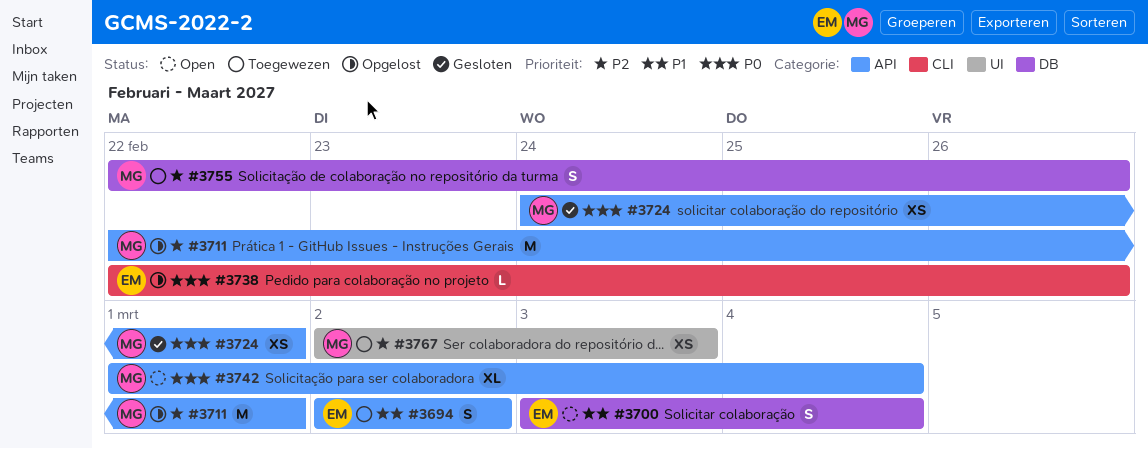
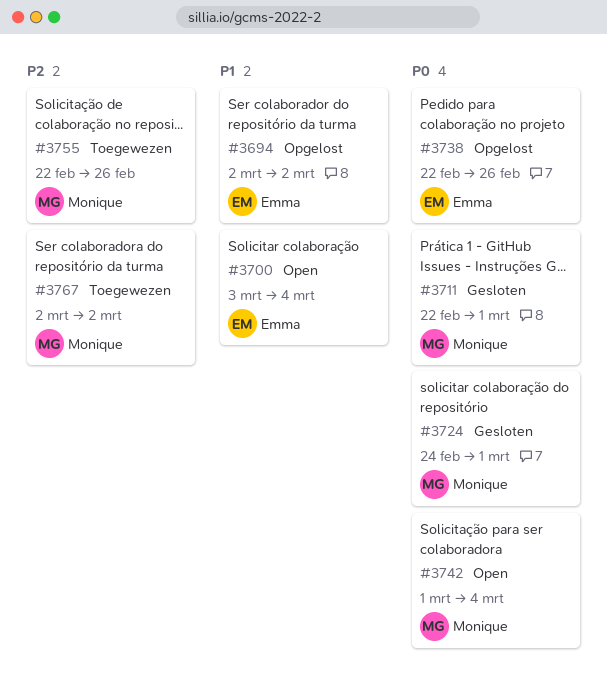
#3694, status: Toegewezen -> Opgelost
#3711, status: Opgelost -> Gesloten
#3711, priority: P2 -> P0
#3767, due: Mar 3 -> Mar 2

